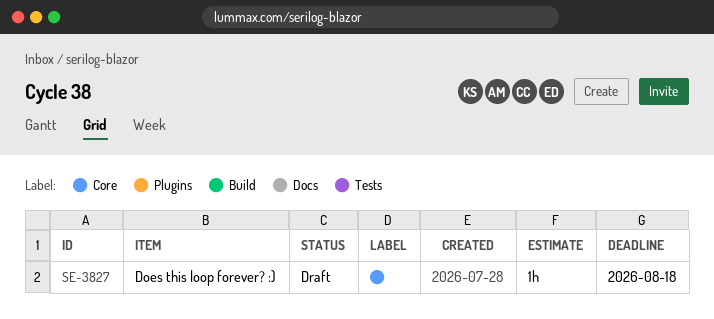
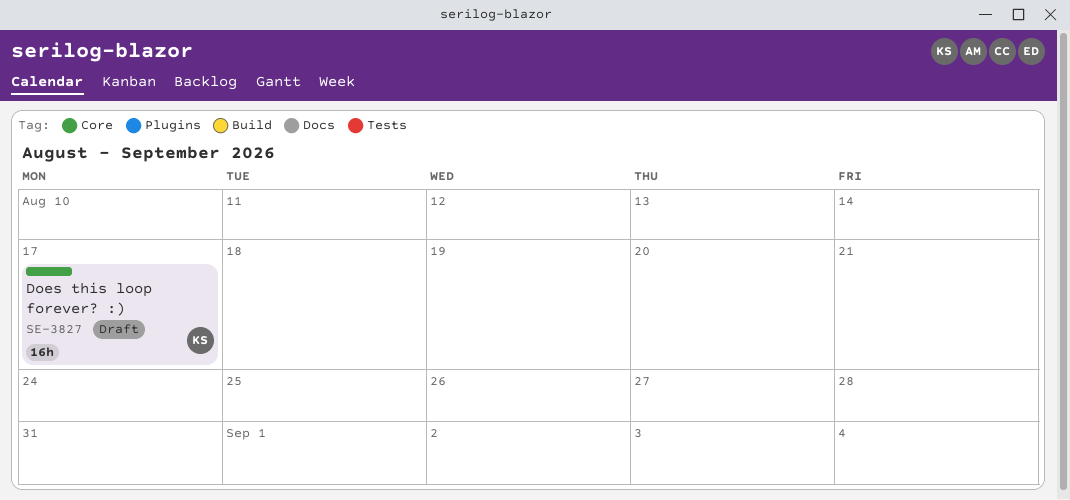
SE-3827, estimate: 1h -> 16h
SE-3827, due: Aug 18 -> Aug 17

